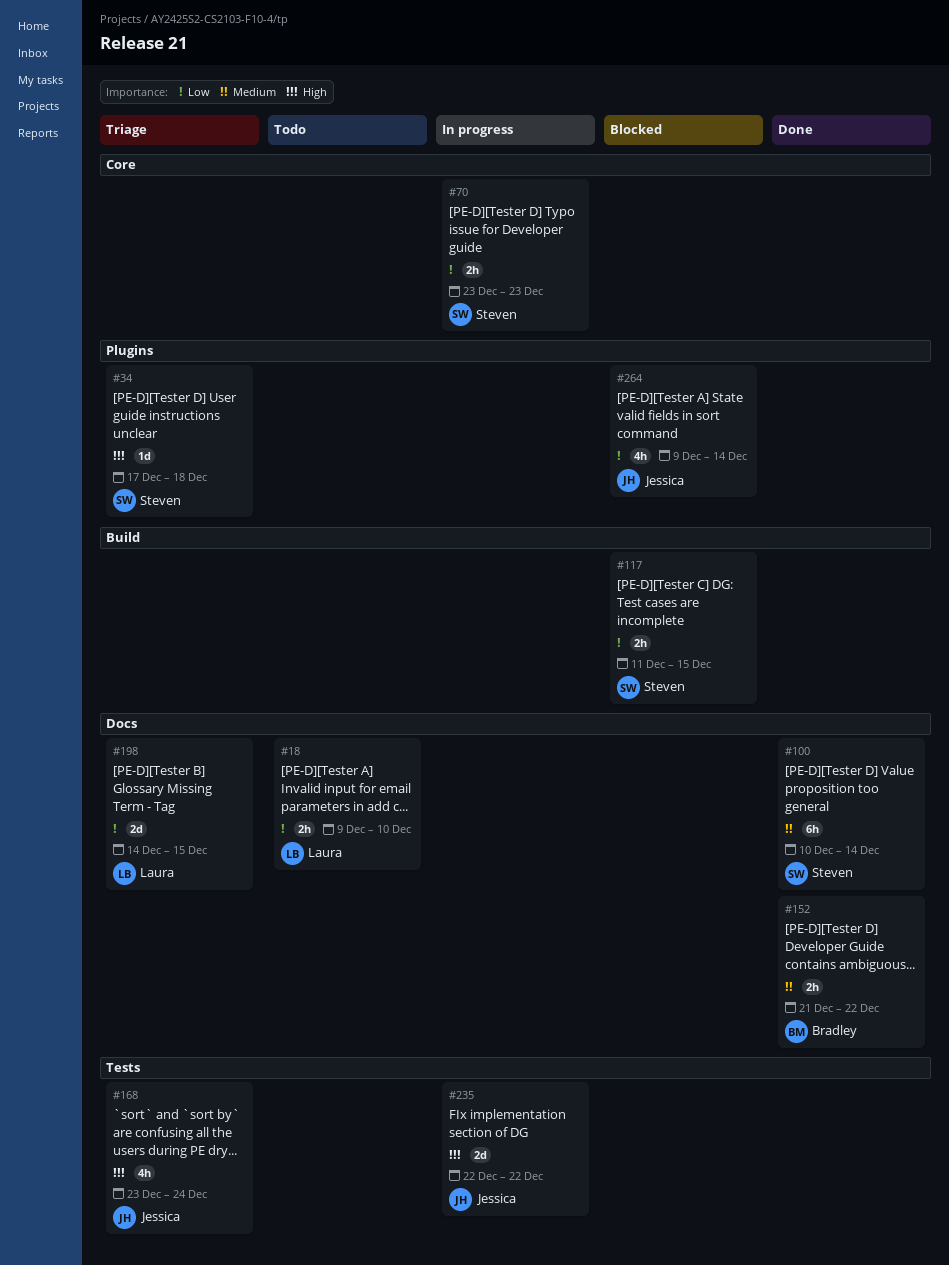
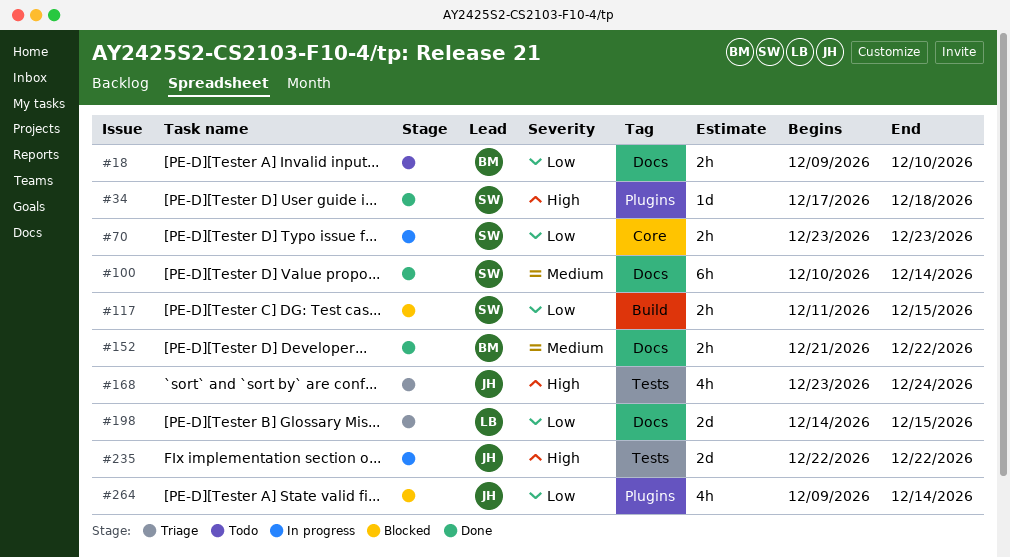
#18, owner: Laura -> Bradley
#34, status: Triage -> Done

